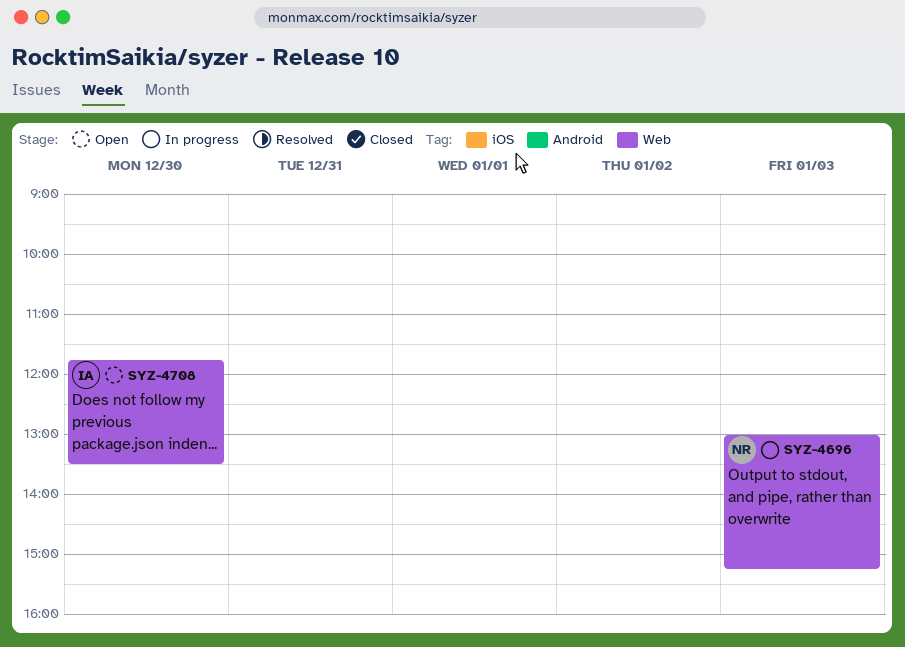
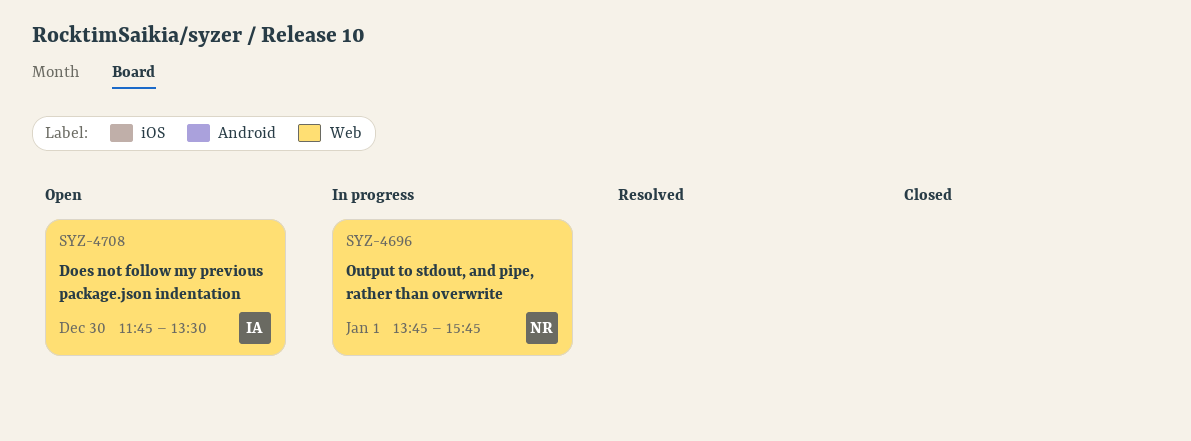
SYZ-4696, day: Jan 3 -> Jan 1
SYZ-4696, begins: 13:00 -> 13:45
SYZ-4696, ends: 15:15 -> 15:45

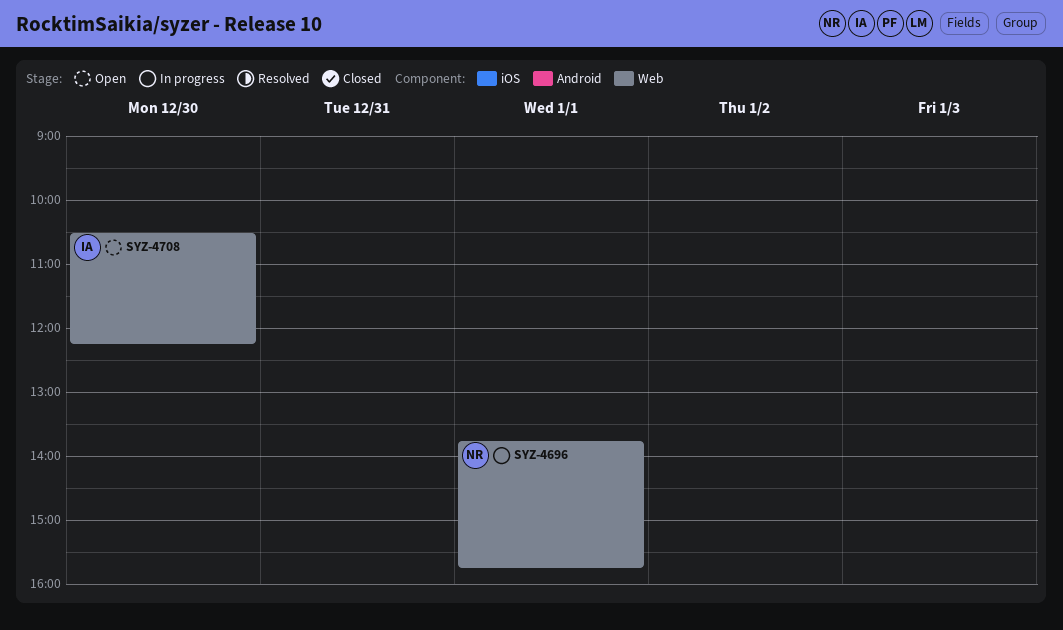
SYZ-4708, begins: 11:45 -> 10:30
SYZ-4708, ends: 13:30 -> 12:15

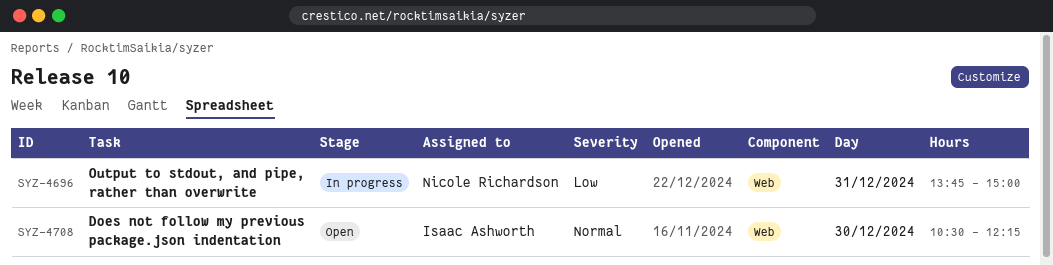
SYZ-4696, day: Jan 1 -> Dec 31
SYZ-4696, ends: 15:45 -> 15:00

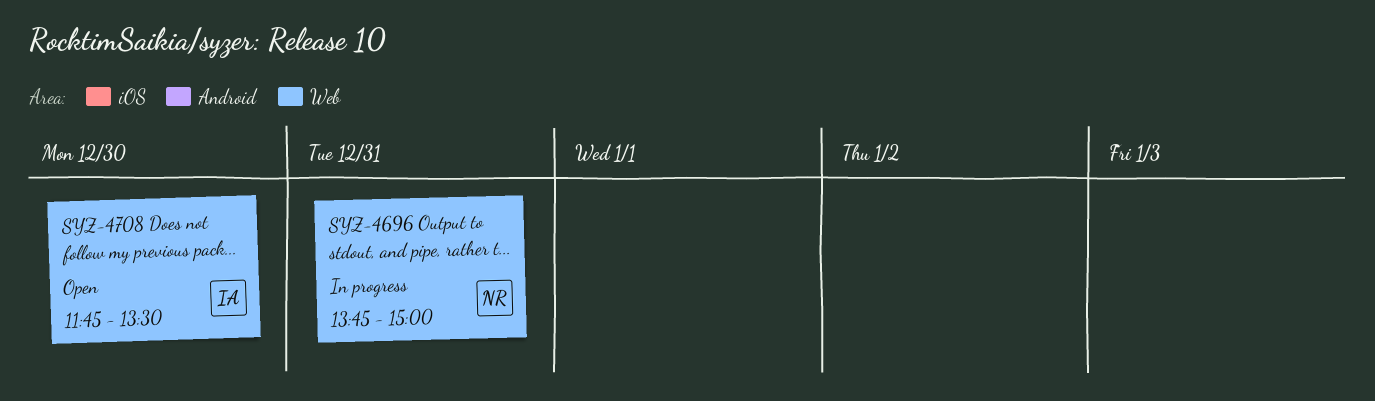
SYZ-4708, begins: 10:30 -> 11:45
SYZ-4708, ends: 12:15 -> 13:30

